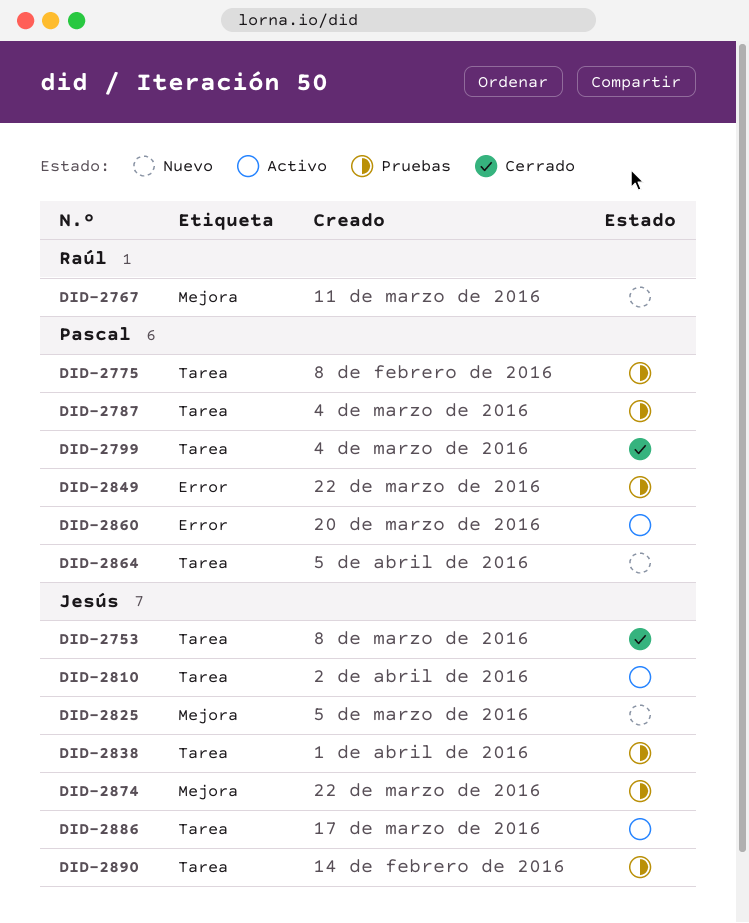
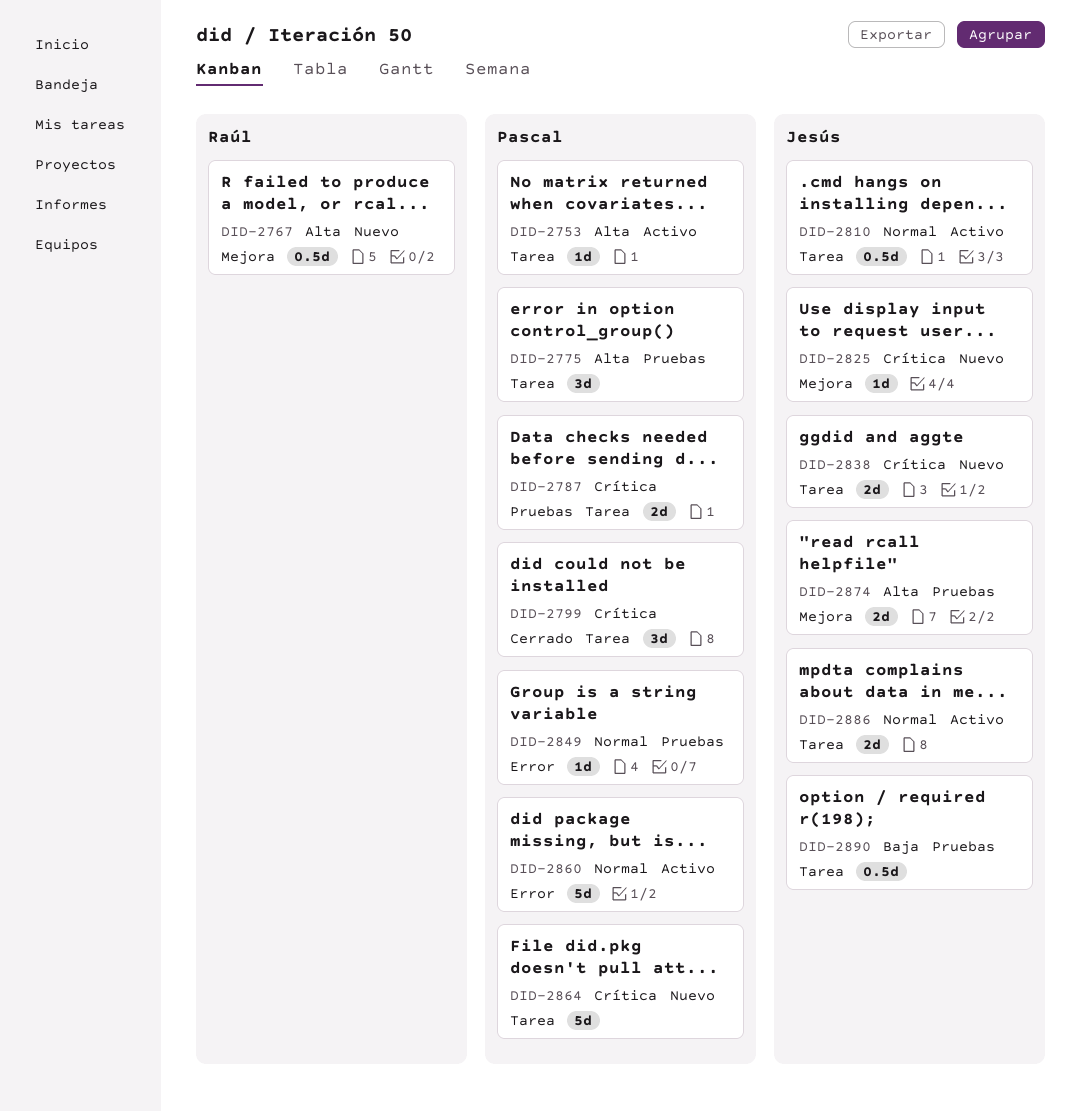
DID-2753, status: Cerrado -> Activo
DID-2753, owner: Jesús -> Pascal
DID-2838, status: Pruebas -> Nuevo

